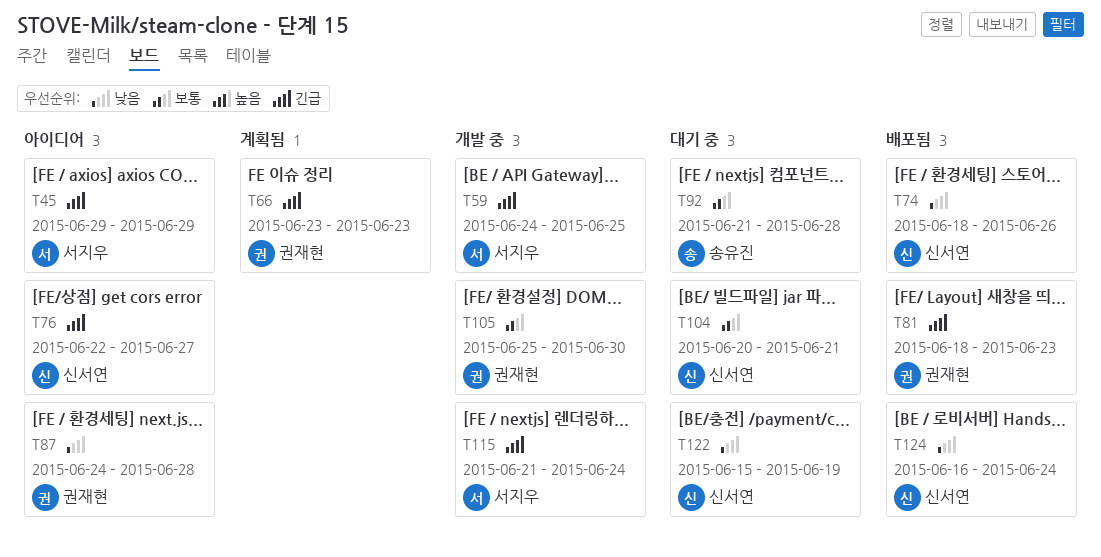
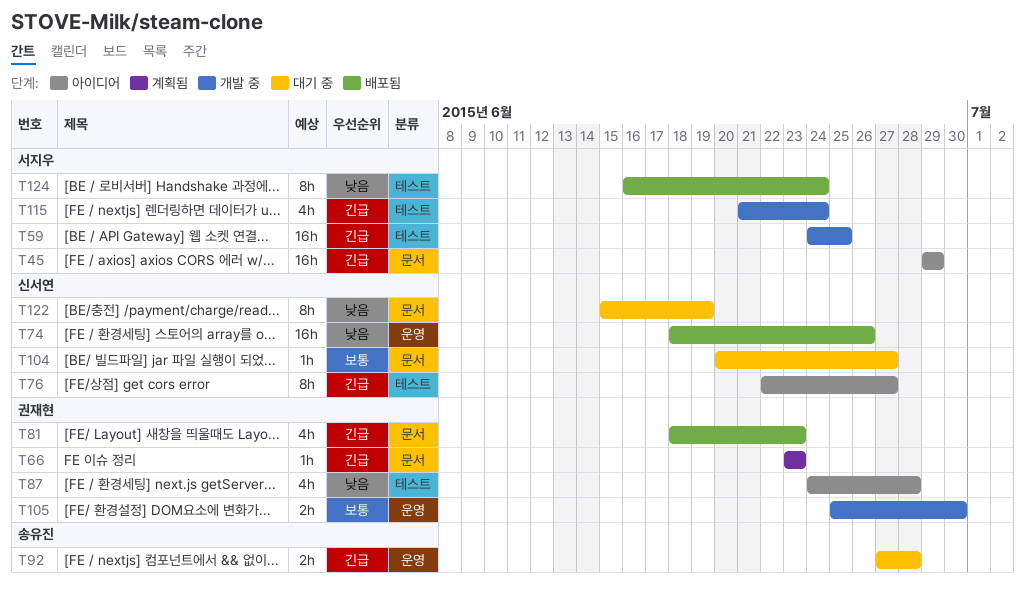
T92, priority: 보통 -> 긴급
T92, start: Jun 21 -> Jun 27
T104, due: Jun 21 -> Jun 27
T124, owner: 신서연 -> 서지우

